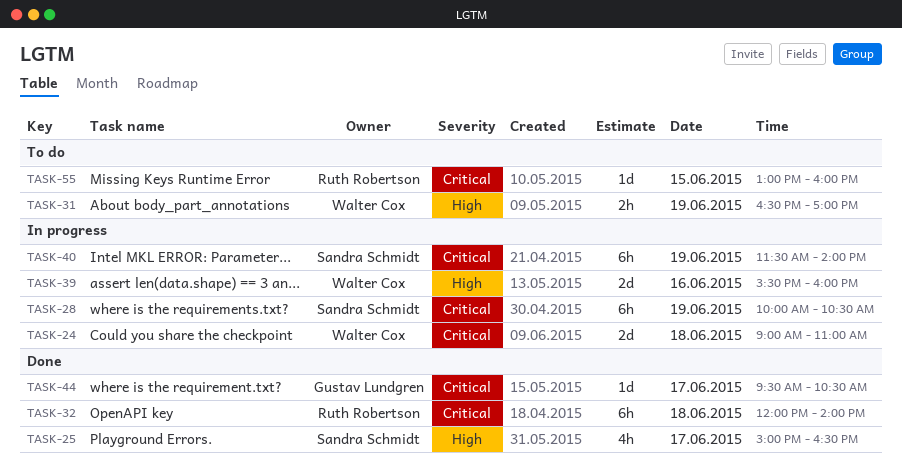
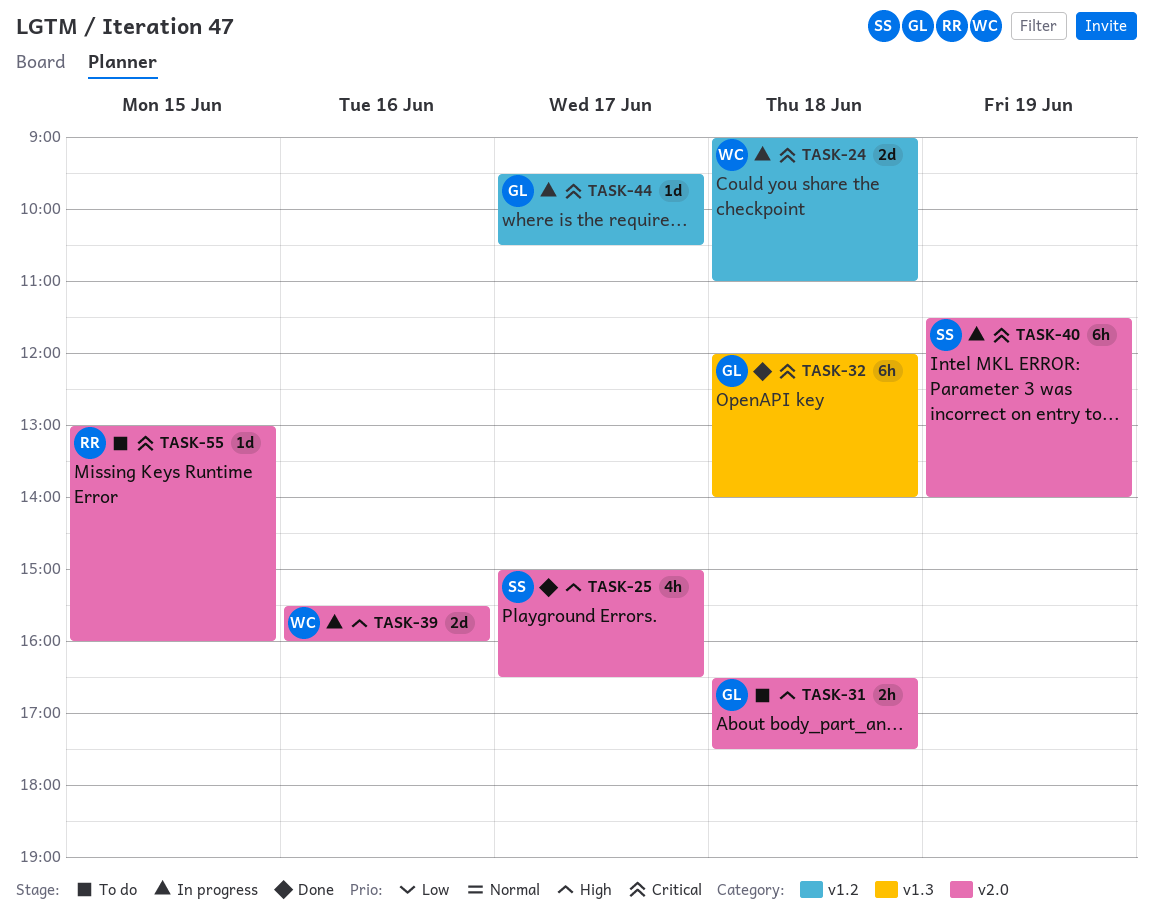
TASK-28: present -> none
TASK-31, owner: Walter Cox -> Gustav Lundgren
TASK-31, day: Jun 19 -> Jun 18
TASK-31, ends: 17:00 -> 17:30
TASK-32, owner: Ruth Robertson -> Gustav Lundgren
TASK-44, status: Done -> In progress

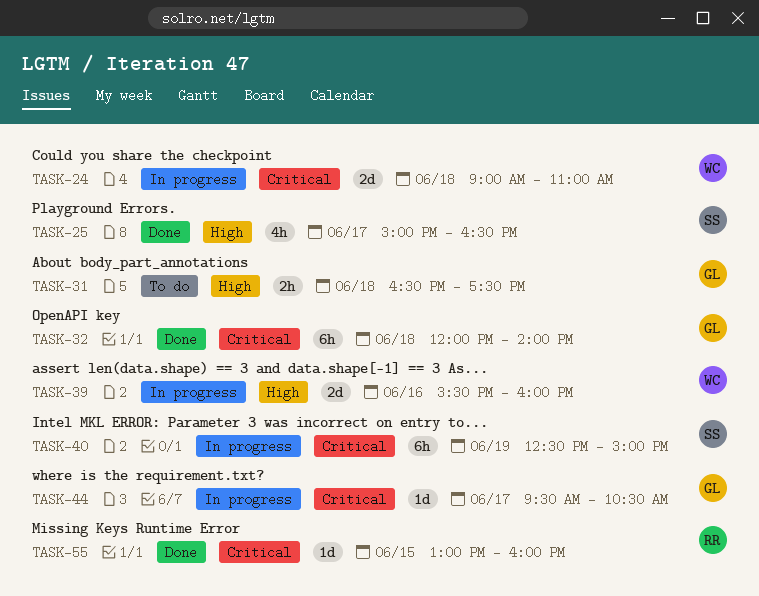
TASK-40, begins: 11:30 -> 12:30
TASK-40, ends: 14:00 -> 15:00
TASK-55, status: To do -> Done

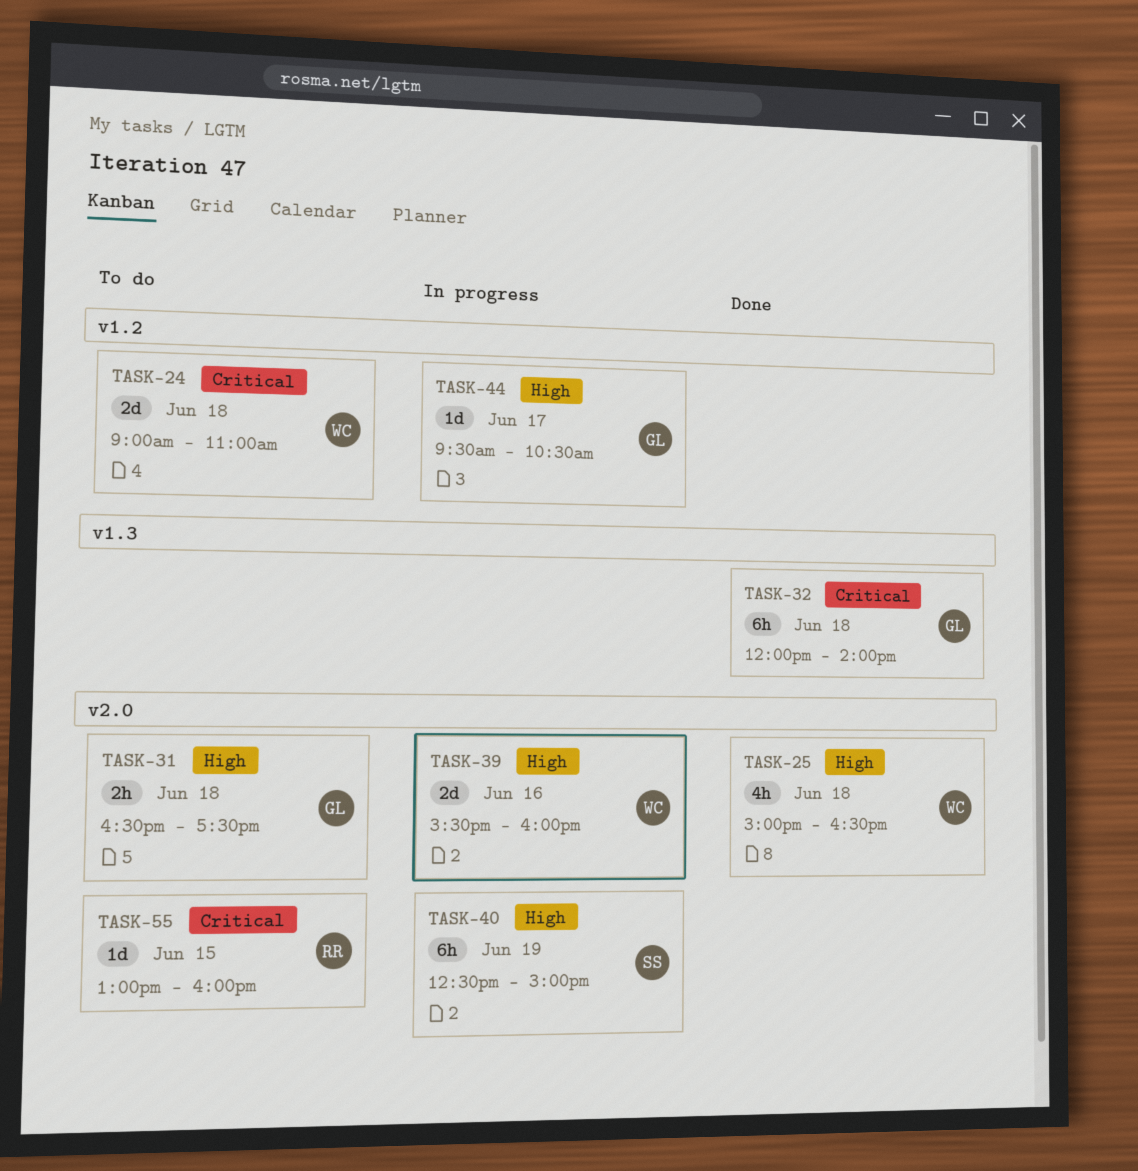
TASK-24, status: In progress -> To do
TASK-25, owner: SS -> WC
TASK-25, day: Jun 17 -> Jun 18
TASK-40, priority: Critical -> High
TASK-44, priority: Critical -> High
TASK-55, status: Done -> To do

